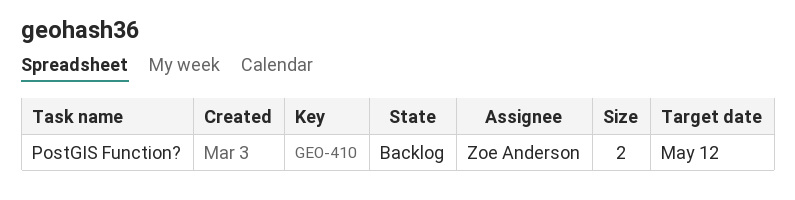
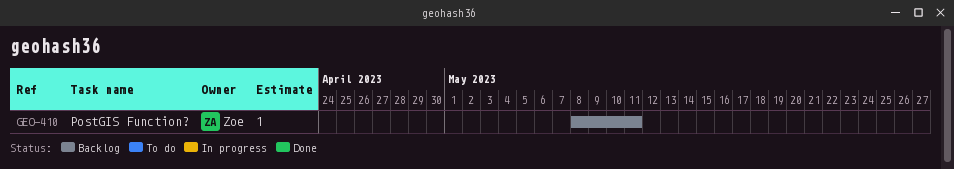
GEO-410, estimate: 2 -> 1
GEO-410, due: May 12 -> May 11

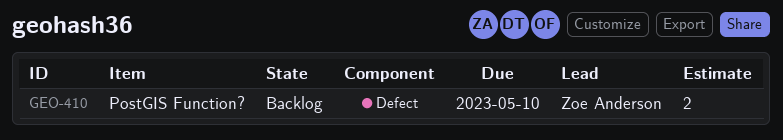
GEO-410, estimate: 1 -> 2
GEO-410, due: May 11 -> May 10

